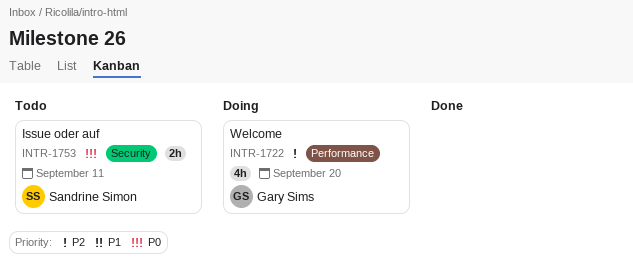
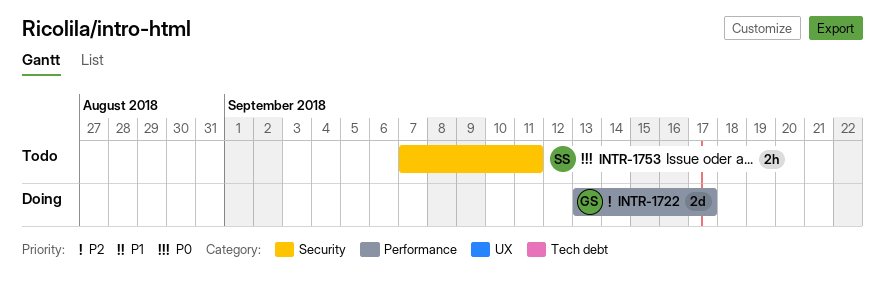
INTR-1722, estimate: 4h -> 2d
INTR-1722, due: Sep 20 -> Sep 17

